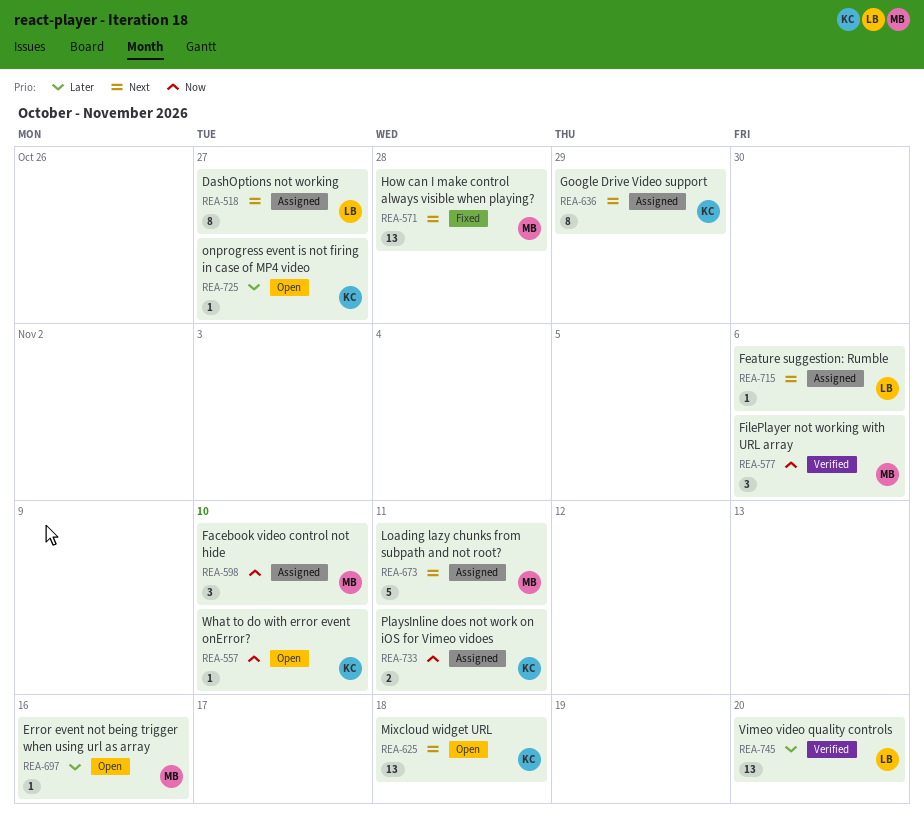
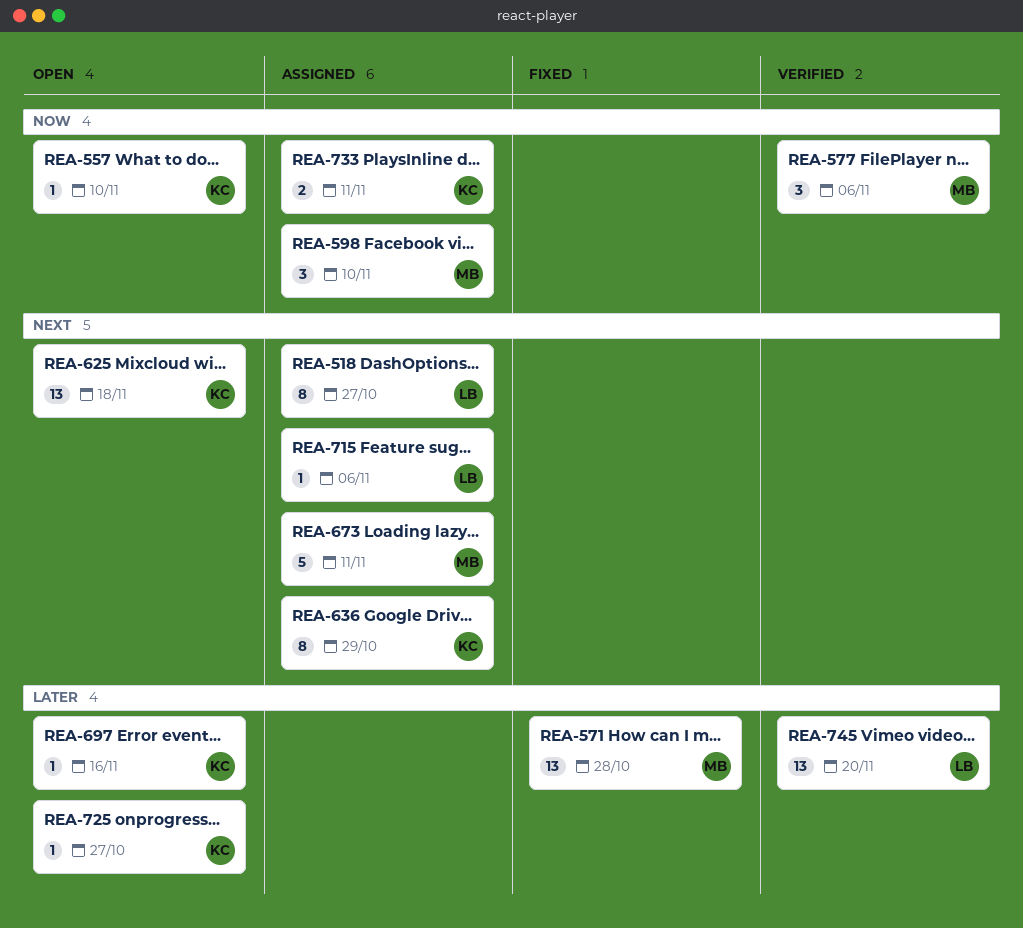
REA-571, priority: Next -> Later
REA-697, owner: MB -> KC

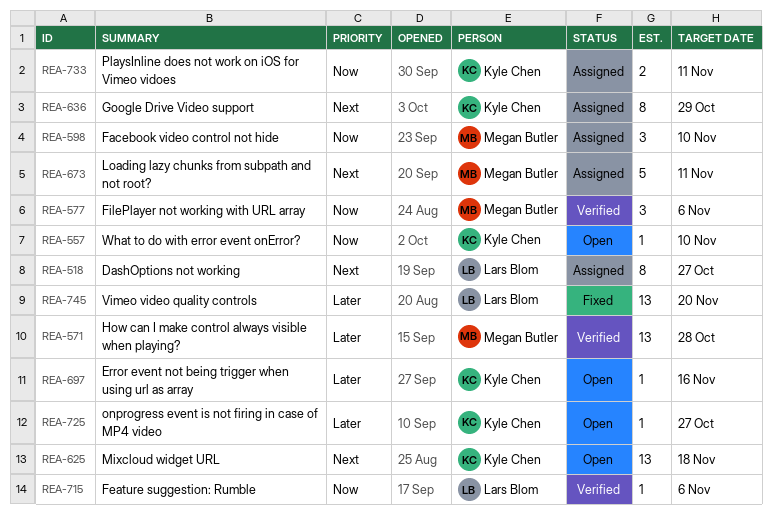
REA-571, status: Fixed -> Verified
REA-715, status: Assigned -> Verified
REA-715, priority: Next -> Now
REA-745, status: Verified -> Fixed

